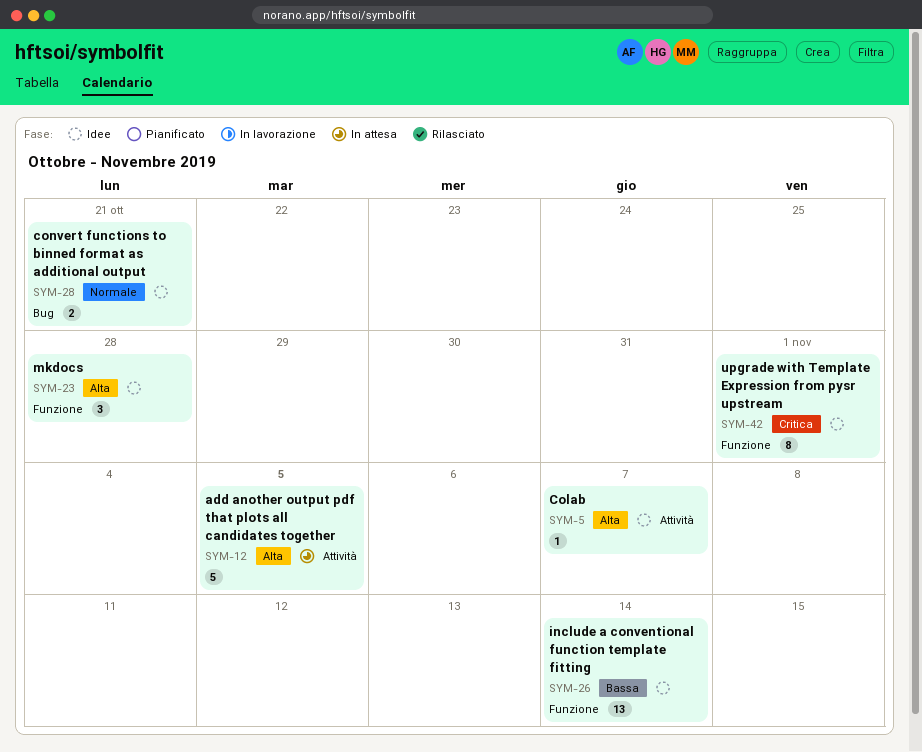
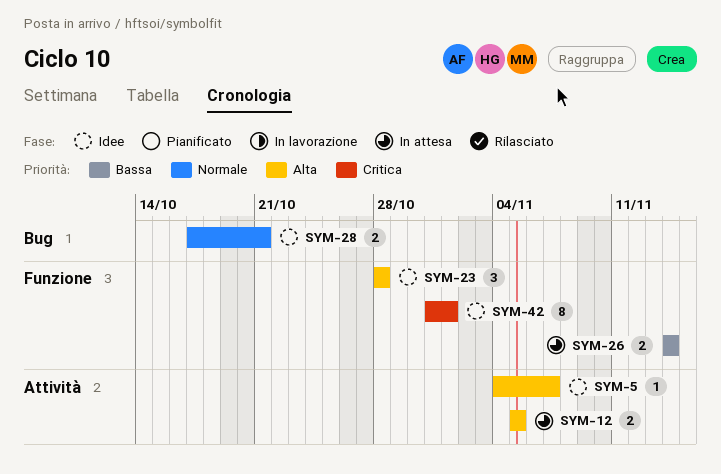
SYM-12, estimate: 5 -> 2
SYM-26, status: Idee -> In attesa
SYM-26, estimate: 13 -> 2

